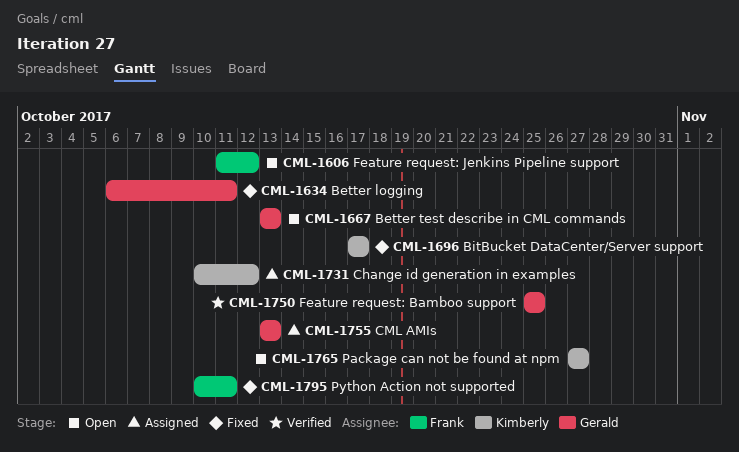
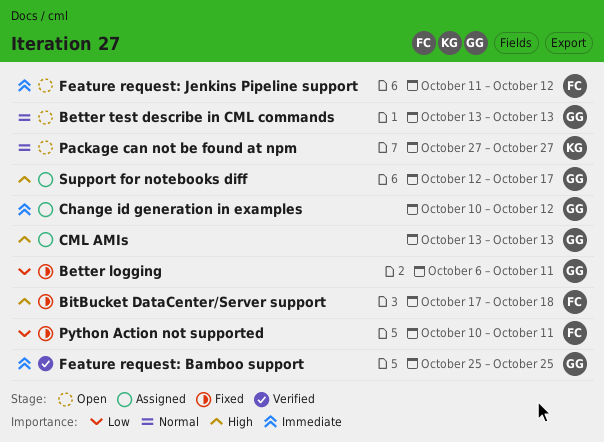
BitBucket DataCenter/Server support, owner: Kimberly -> Frank
BitBucket DataCenter/Server support, due: Oct 17 -> Oct 18
Change id generation in examples, owner: Kimberly -> Gerald
Support for notebooks diff: none -> present

